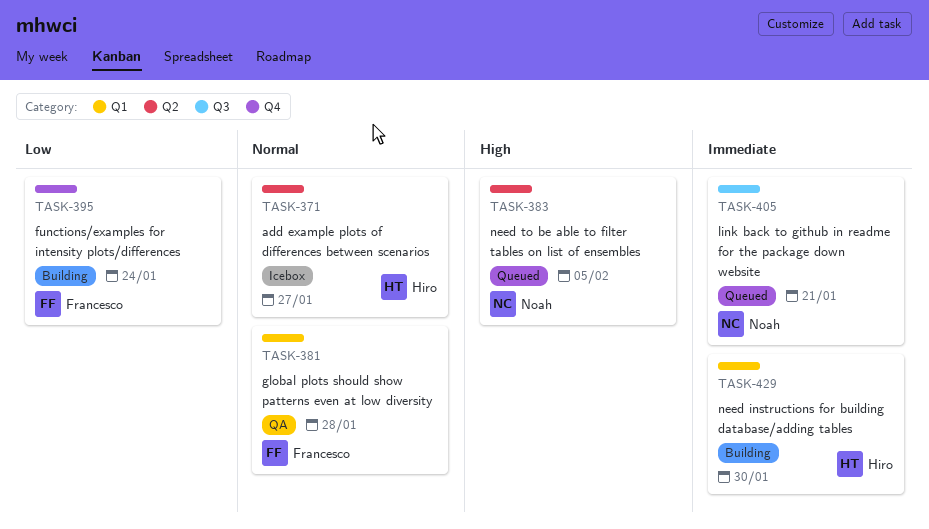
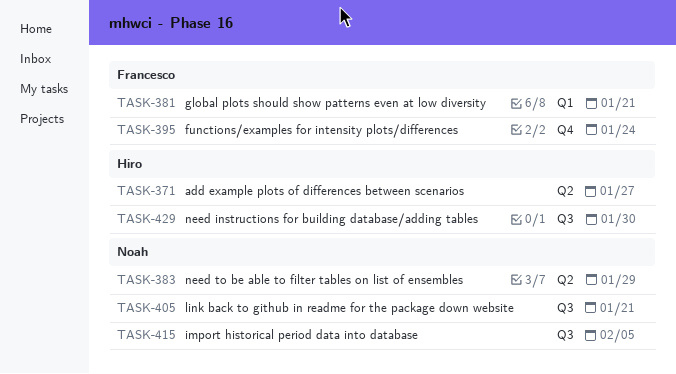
TASK-381, due: Jan 28 -> Jan 21
TASK-383, due: Feb 5 -> Jan 29
TASK-415: none -> present
TASK-429, label: Q1 -> Q3

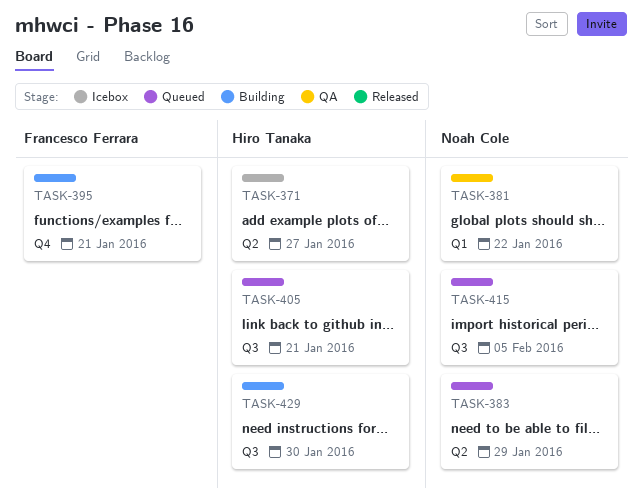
TASK-381, owner: Francesco Ferrara -> Noah Cole
TASK-381, due: Jan 21 -> Jan 22
TASK-395, due: Jan 24 -> Jan 21
TASK-405, owner: Noah Cole -> Hiro Tanaka

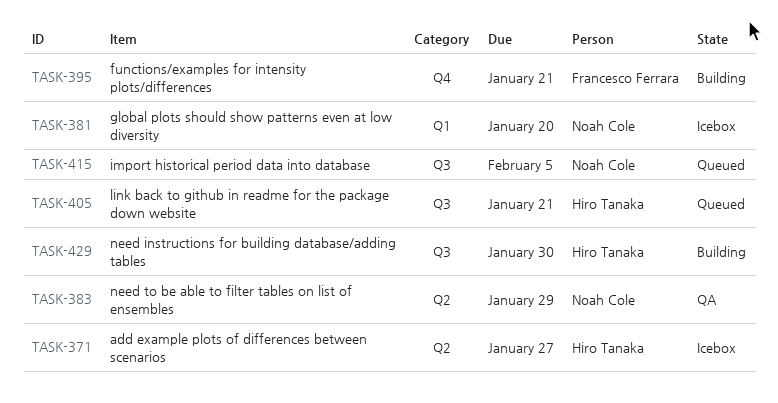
TASK-381, status: QA -> Icebox
TASK-381, due: Jan 22 -> Jan 20
TASK-383, status: Queued -> QA

